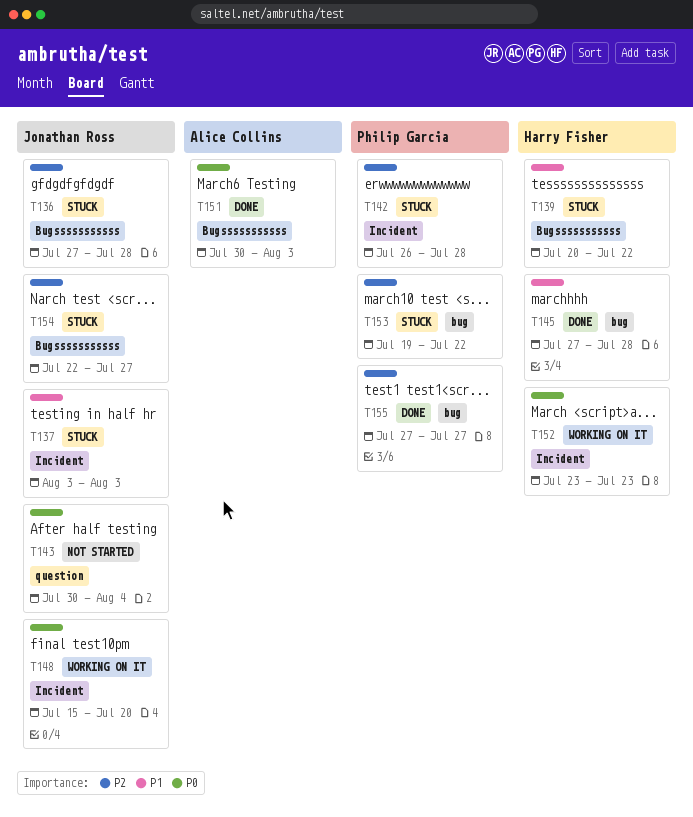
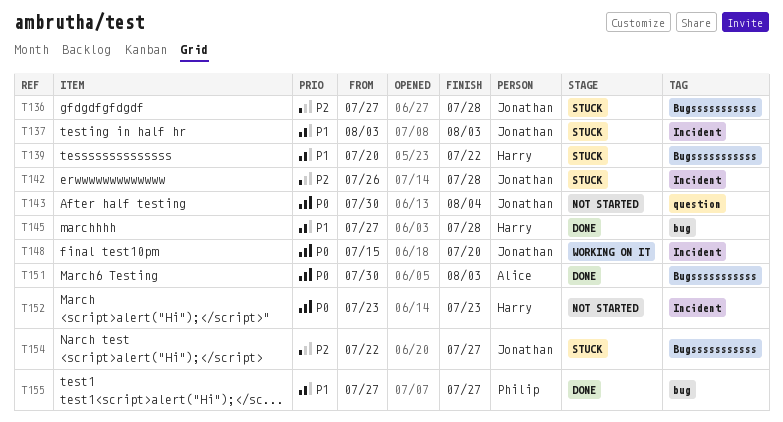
T142, owner: Philip Garcia -> Jonathan Ross
T152, status: Working on it -> Not started
T153: present -> none
T155, priority: P2 -> P1

